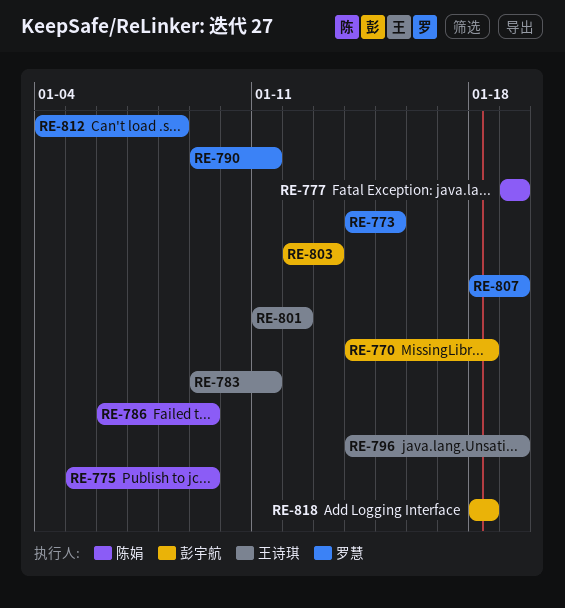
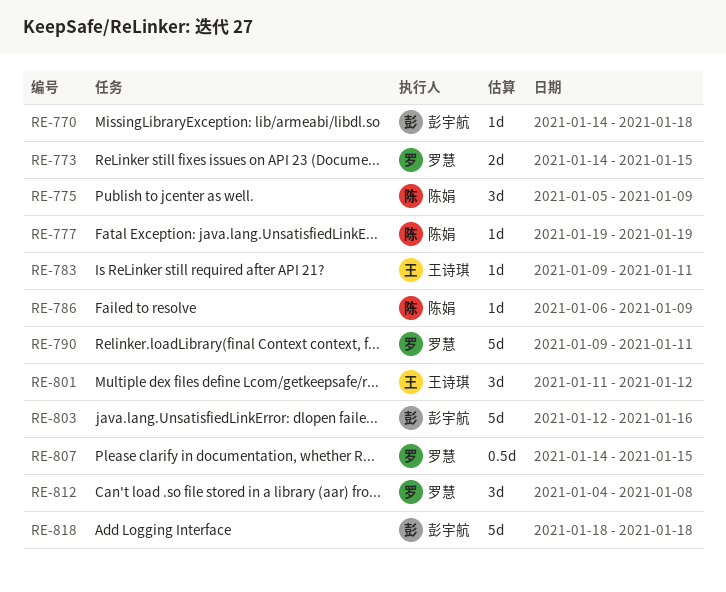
RE-796: present -> none
RE-803, due: Jan 13 -> Jan 16
RE-807, start: Jan 18 -> Jan 14
RE-807, due: Jan 19 -> Jan 15

